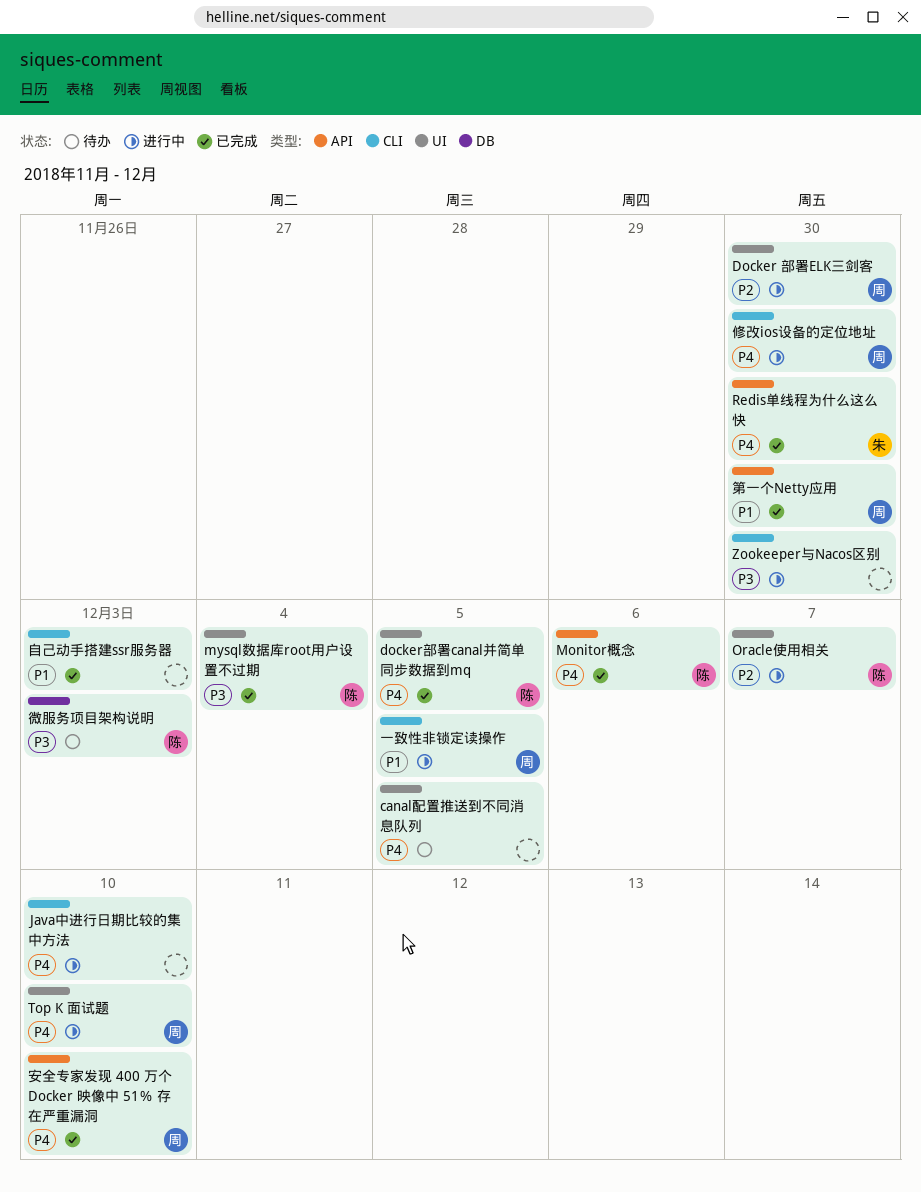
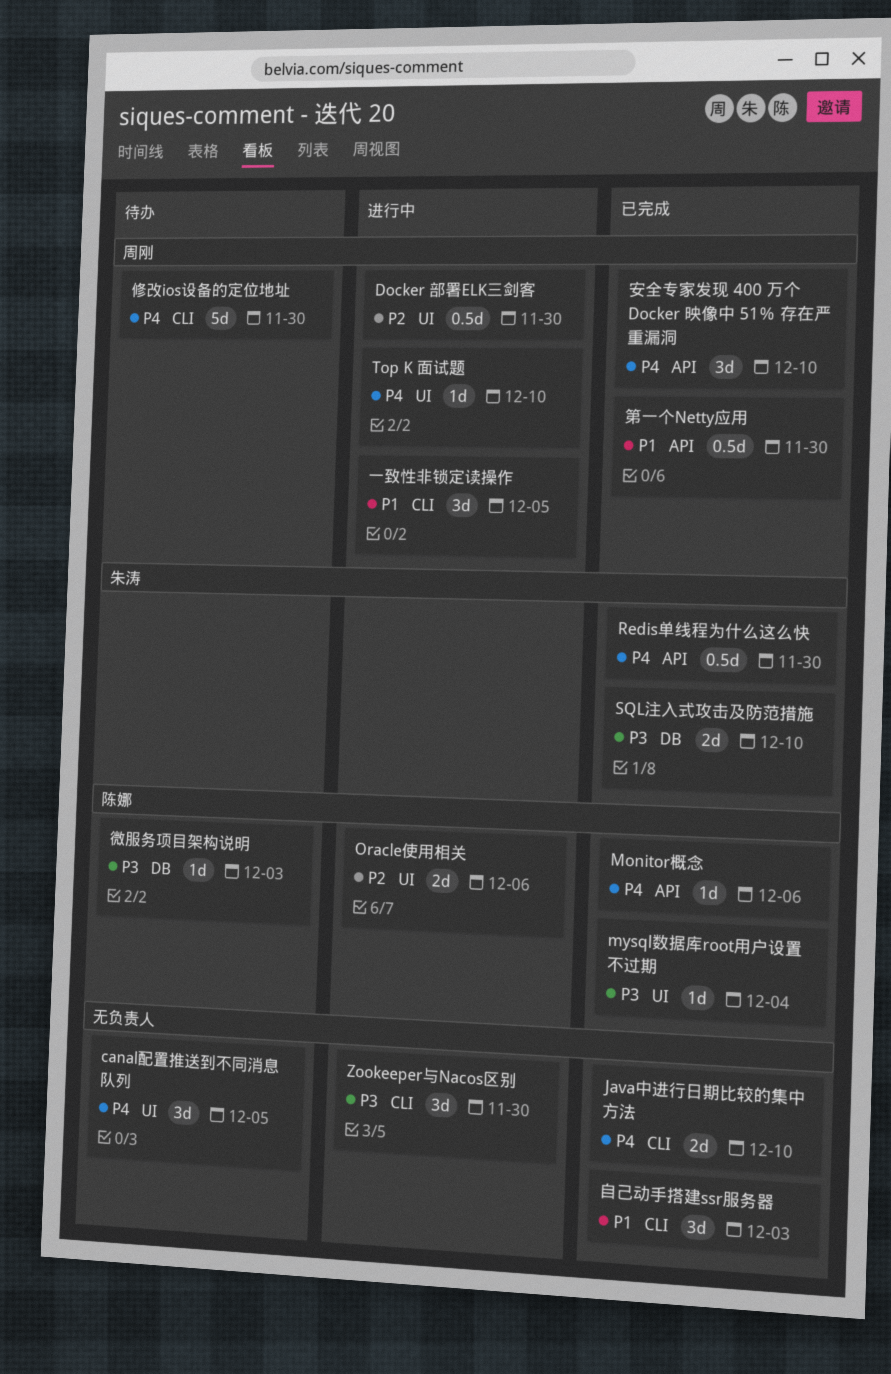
docker部署canal并简单同步数据到mq: present -> none
Java中进行日期比较的集中方法, status: 进行中 -> 已完成
Oracle使用相关, due: Dec 7 -> Dec 6
SQL注入式攻击及防范措施: none -> present
修改ios设备的定位地址, status: 进行中 -> 待办

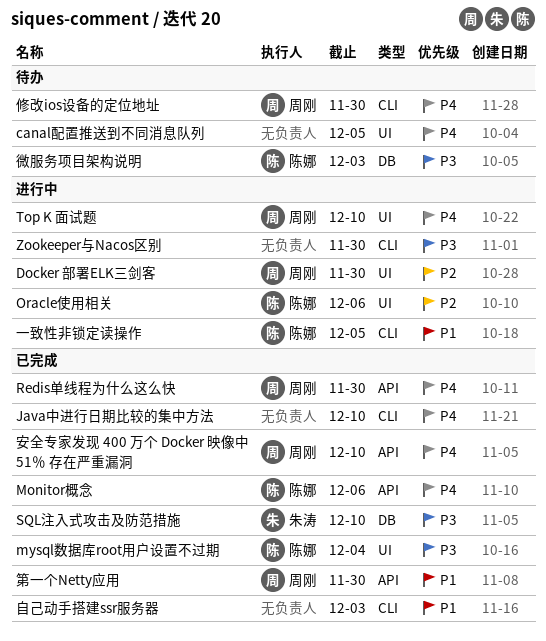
Redis单线程为什么这么快, owner: 朱涛 -> 周刚
一致性非锁定读操作, owner: 周刚 -> 陈娜

